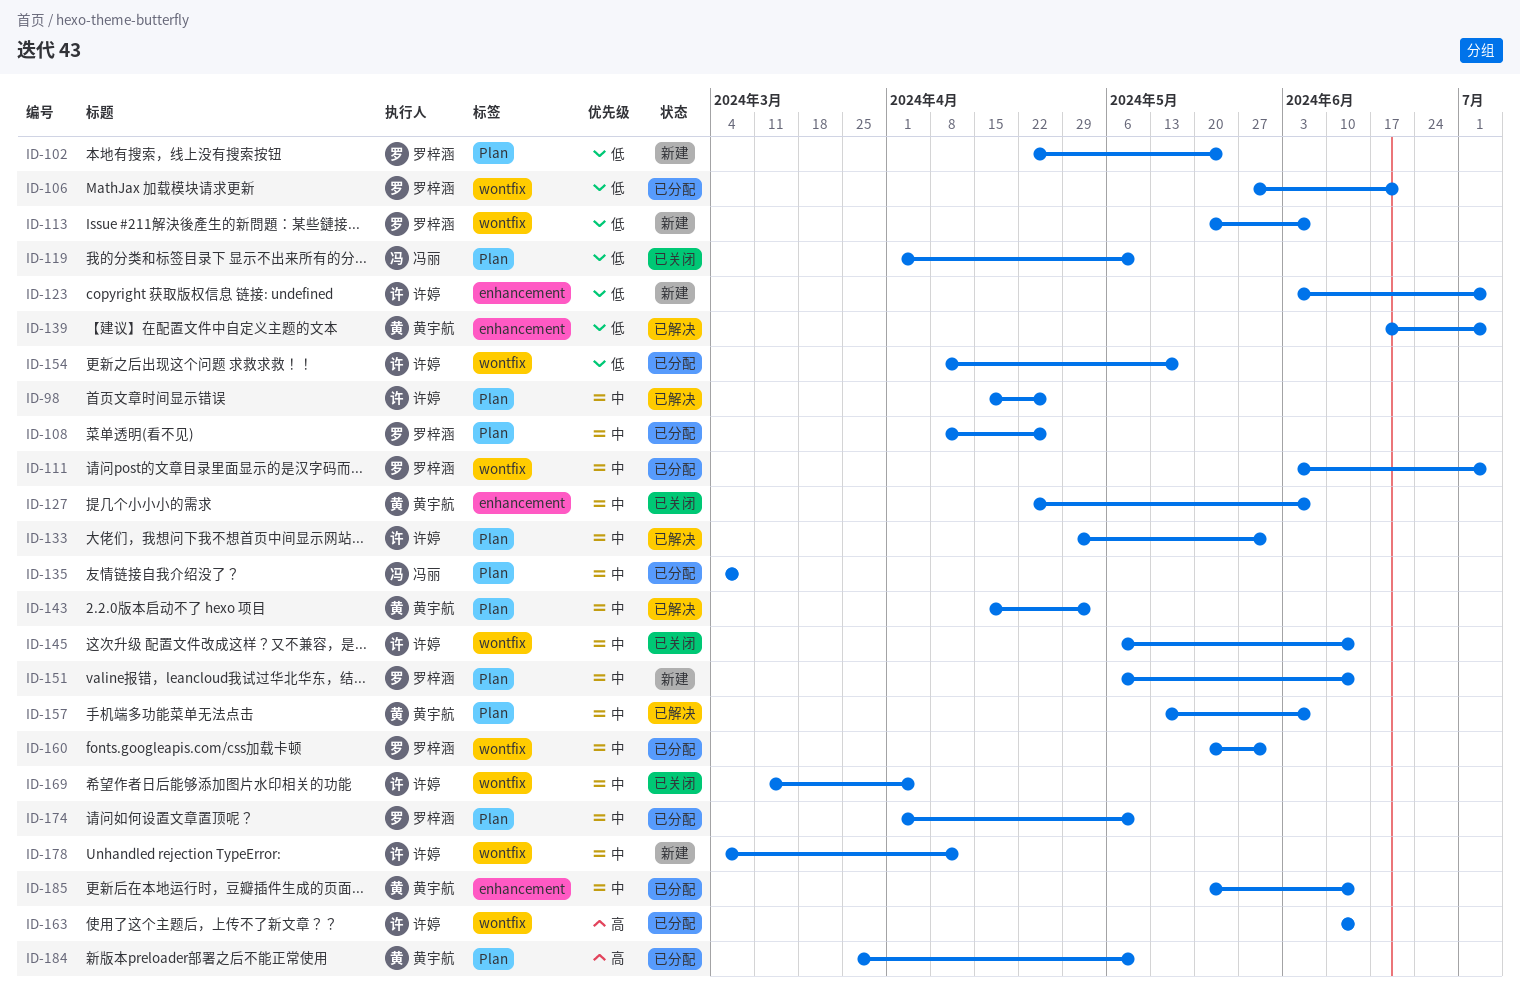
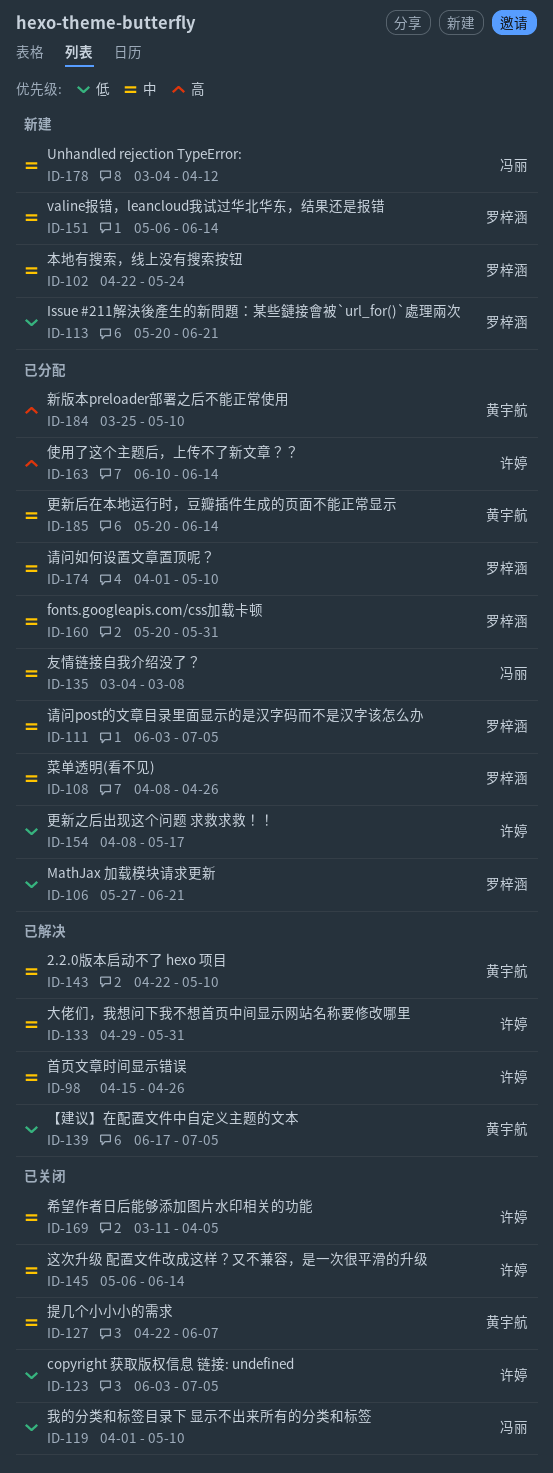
ID-102, priority: 低 -> 中
ID-113, due: Jun 7 -> Jun 21
ID-123, status: 新建 -> 已关闭
ID-143, start: Apr 15 -> Apr 22
ID-143, due: May 3 -> May 10
ID-157: present -> none
ID-178, owner: 许婷 -> 冯丽

